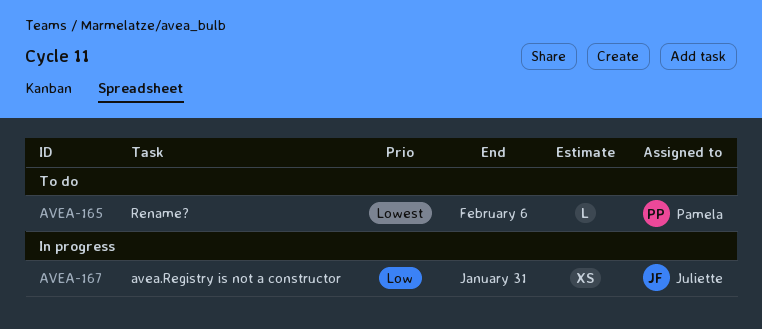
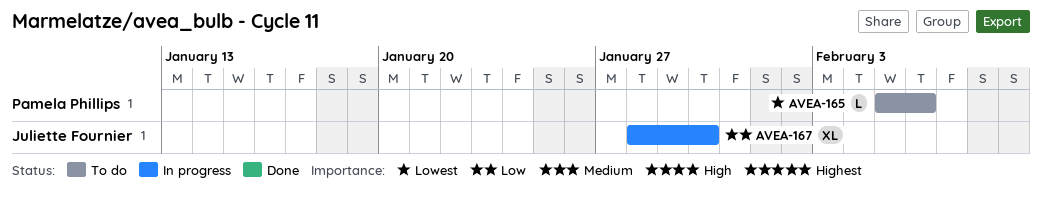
AVEA-167, estimate: XS -> XL
AVEA-167, due: Jan 31 -> Jan 30

